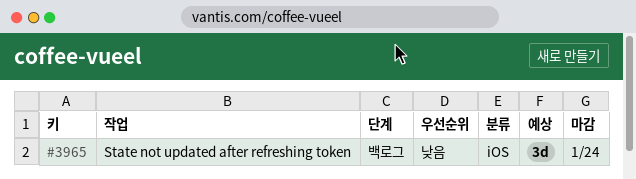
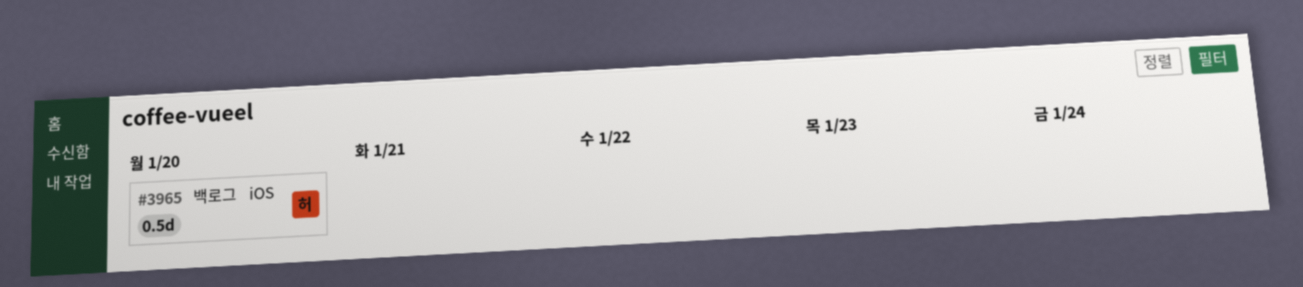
#3965, estimate: 3d -> 0.5d
#3965, due: Jan 24 -> Jan 20

